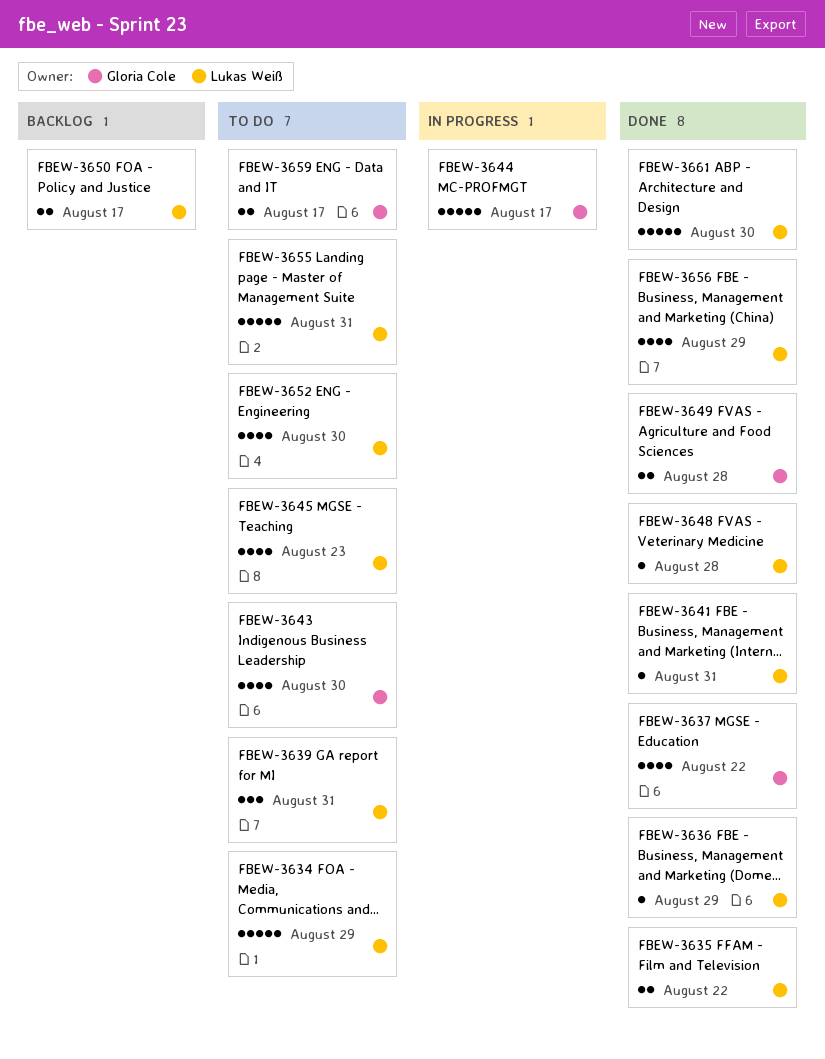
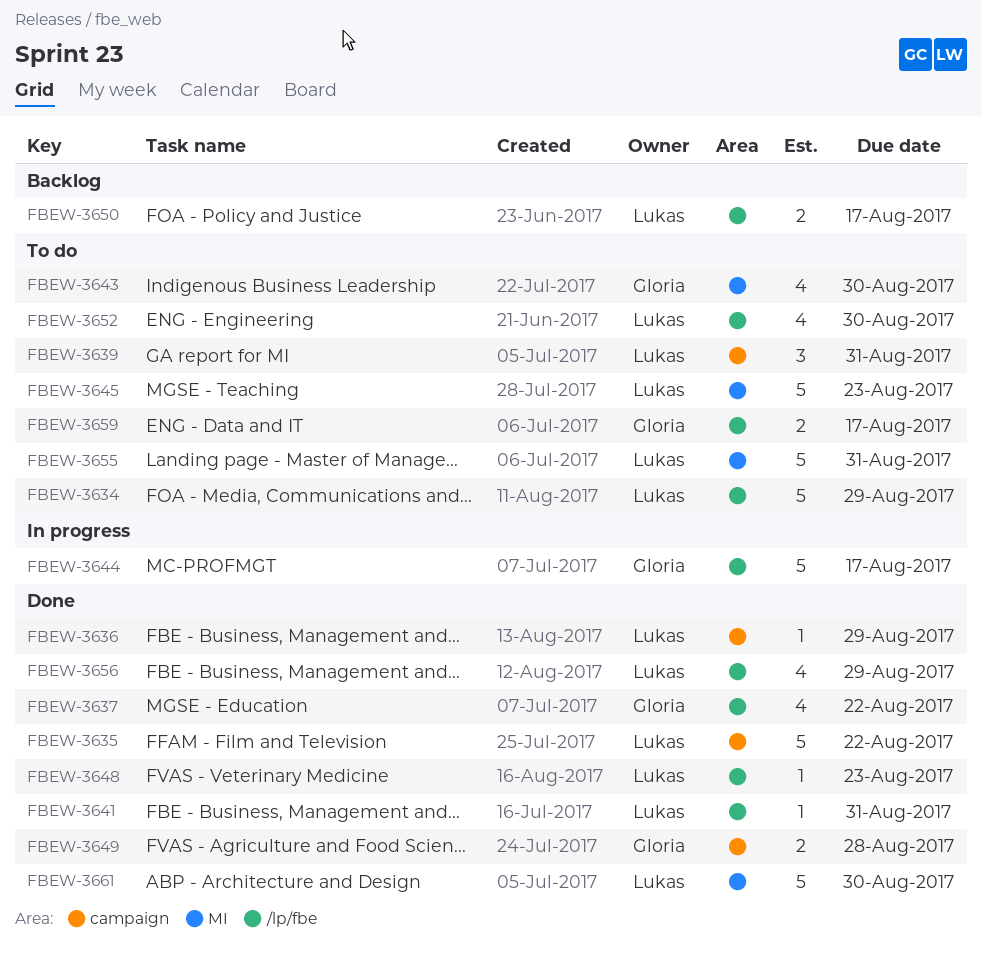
FBEW-3635, estimate: 2 -> 5
FBEW-3645, estimate: 4 -> 5
FBEW-3648, due: Aug 28 -> Aug 23

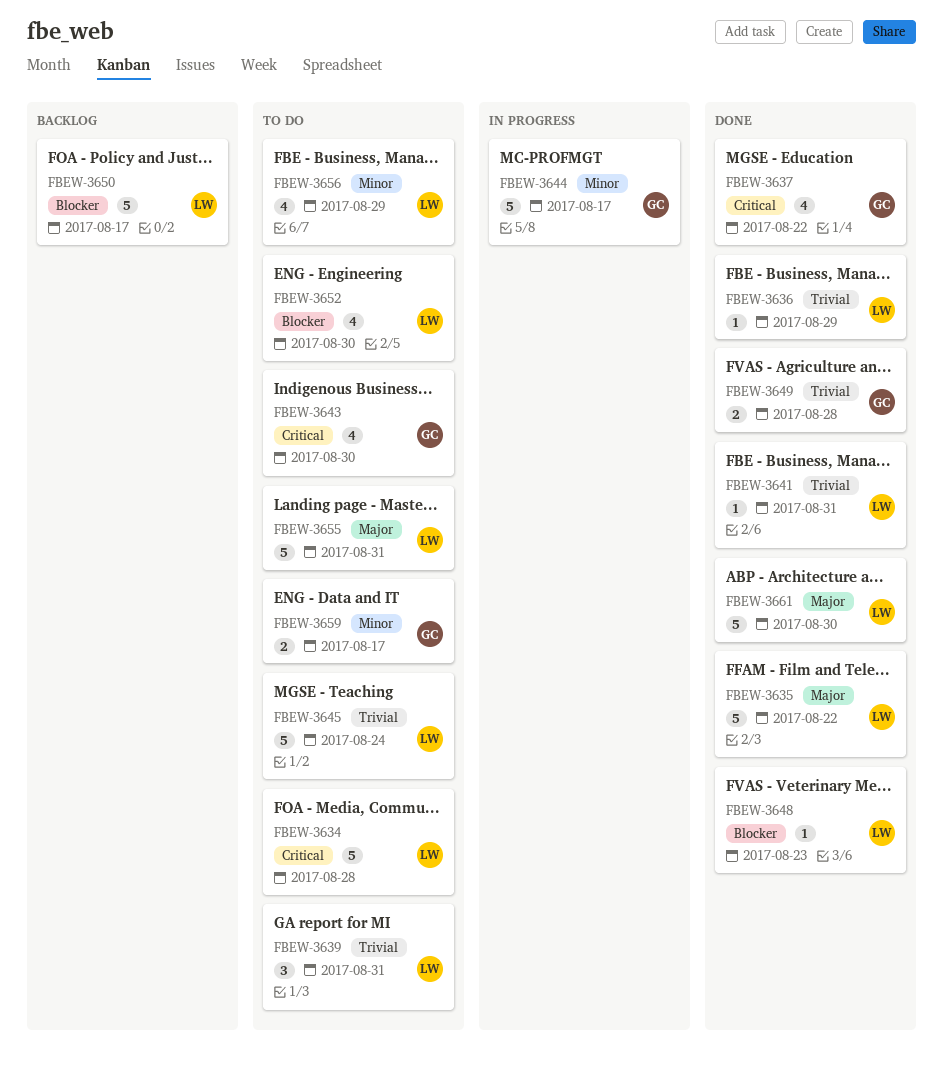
FBEW-3634, due: Aug 29 -> Aug 28
FBEW-3645, due: Aug 23 -> Aug 24
FBEW-3650, estimate: 2 -> 5
FBEW-3656, status: Done -> To do

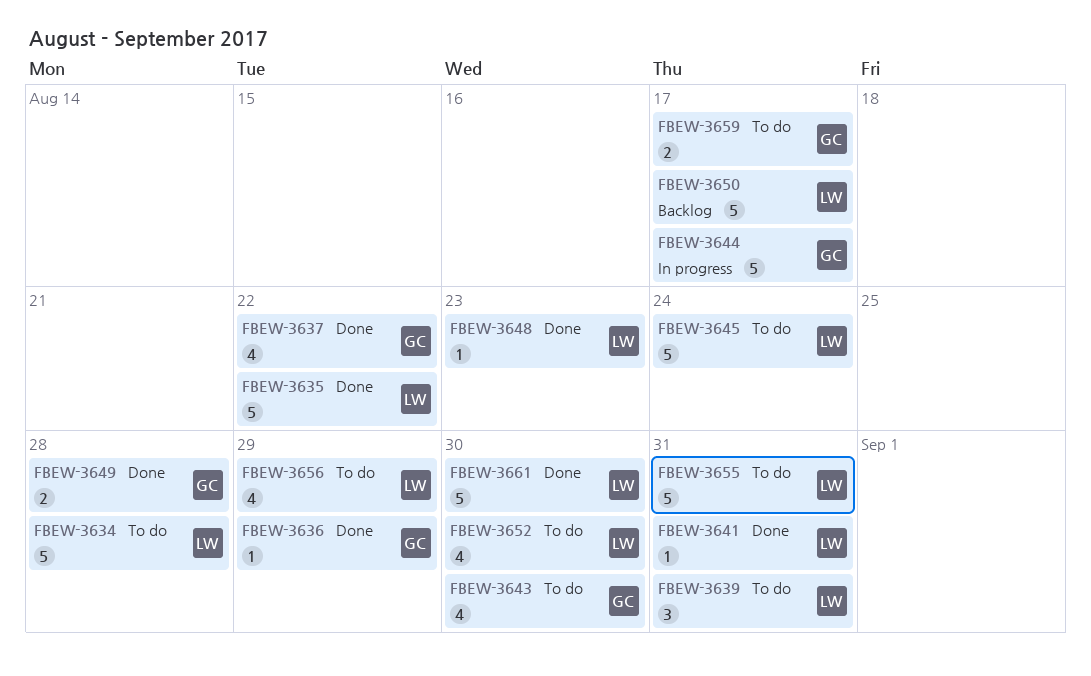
FBEW-3636, owner: LW -> GC

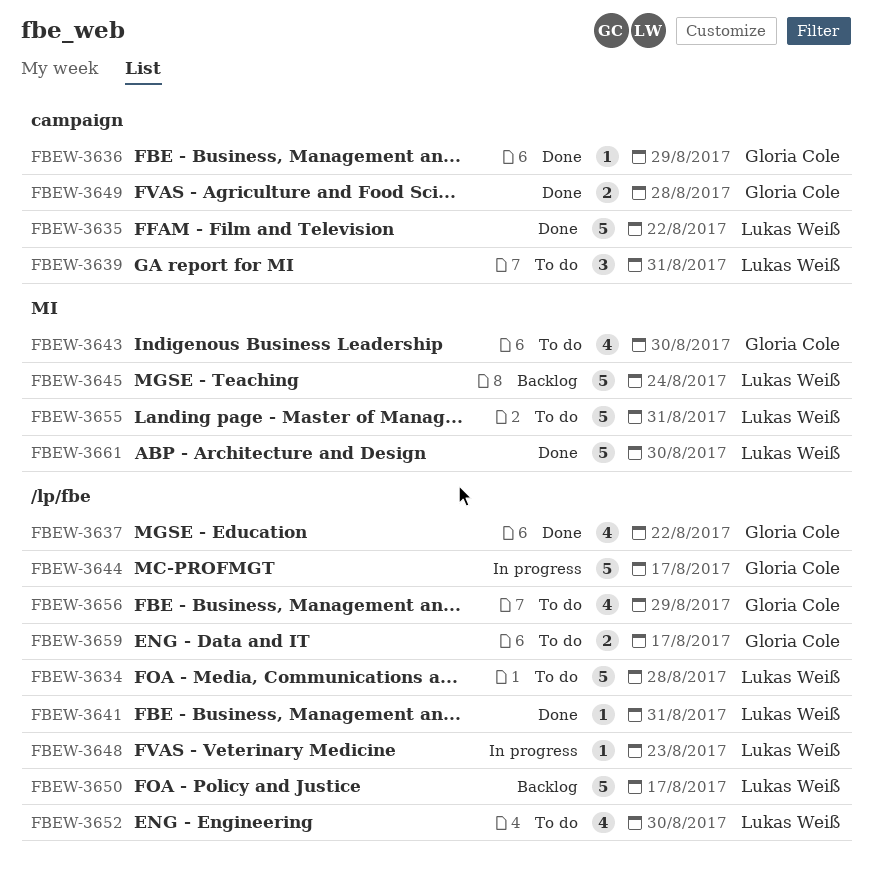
FBEW-3645, status: To do -> Backlog
FBEW-3648, status: Done -> In progress
FBEW-3656, owner: Lukas Weiß -> Gloria Cole

